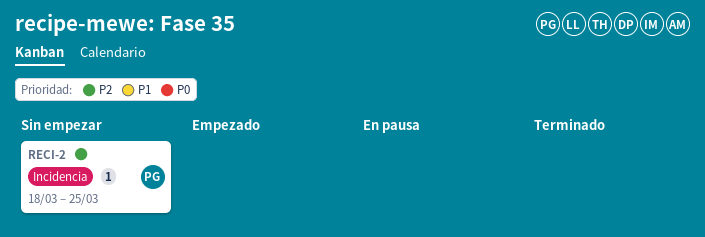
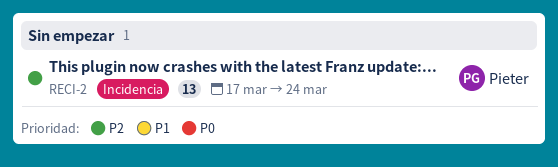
RECI-2, estimate: 1 -> 13
RECI-2, start: Mar 18 -> Mar 17
RECI-2, due: Mar 25 -> Mar 24

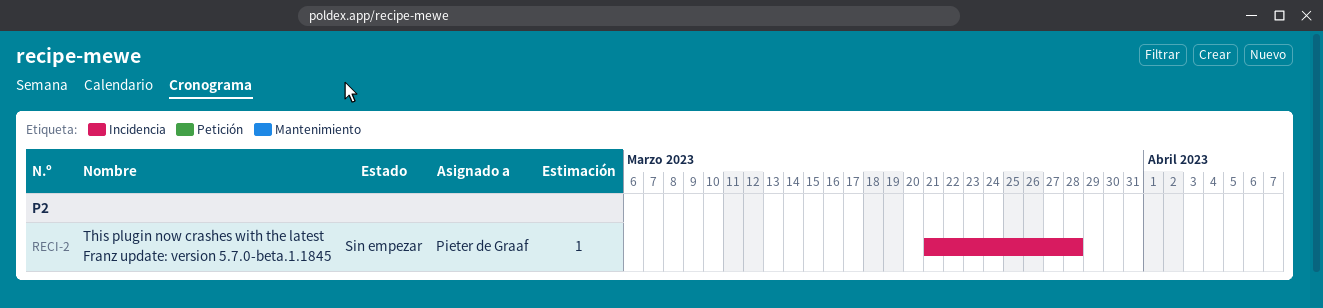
RECI-2, estimate: 13 -> 1
RECI-2, start: Mar 17 -> Mar 21
RECI-2, due: Mar 24 -> Mar 28

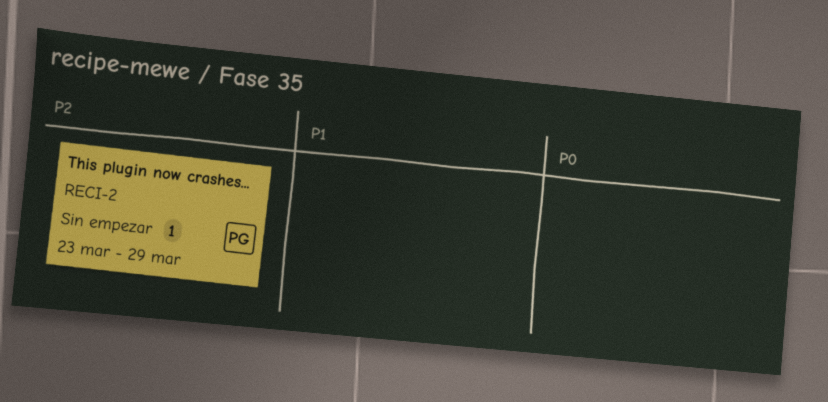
RECI-2, start: Mar 21 -> Mar 23
RECI-2, due: Mar 28 -> Mar 29

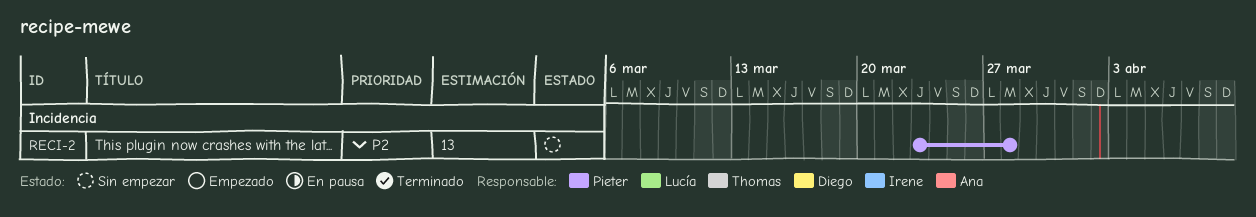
RECI-2, estimate: 1 -> 13
RECI-2, due: Mar 29 -> Mar 28

